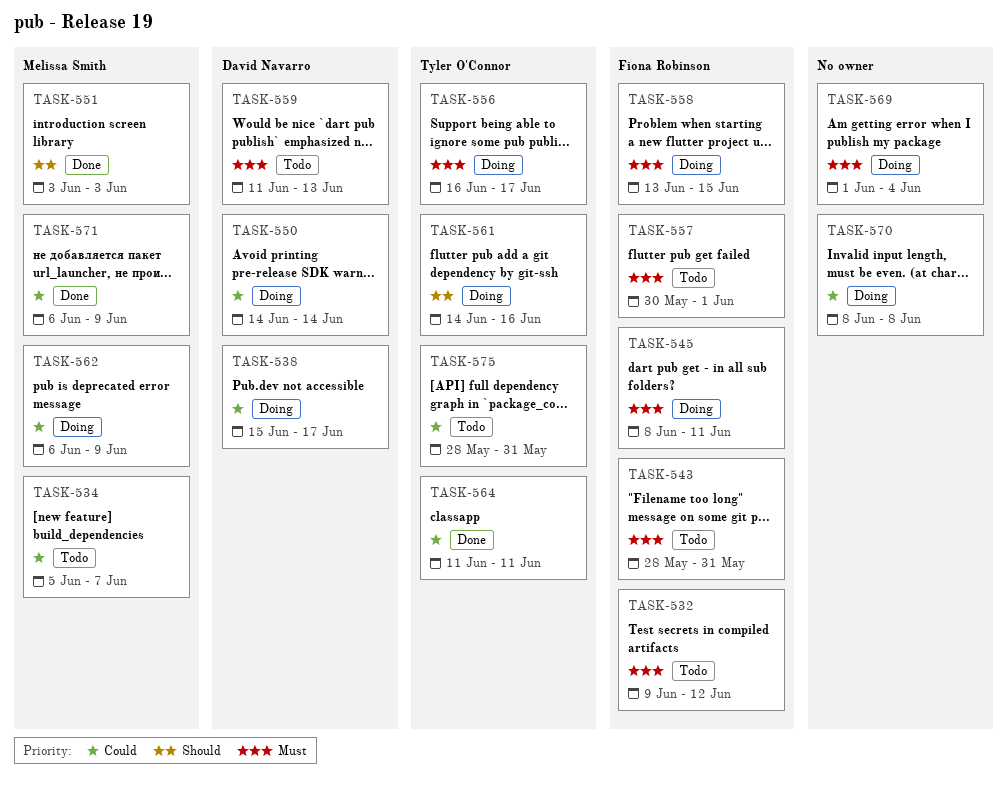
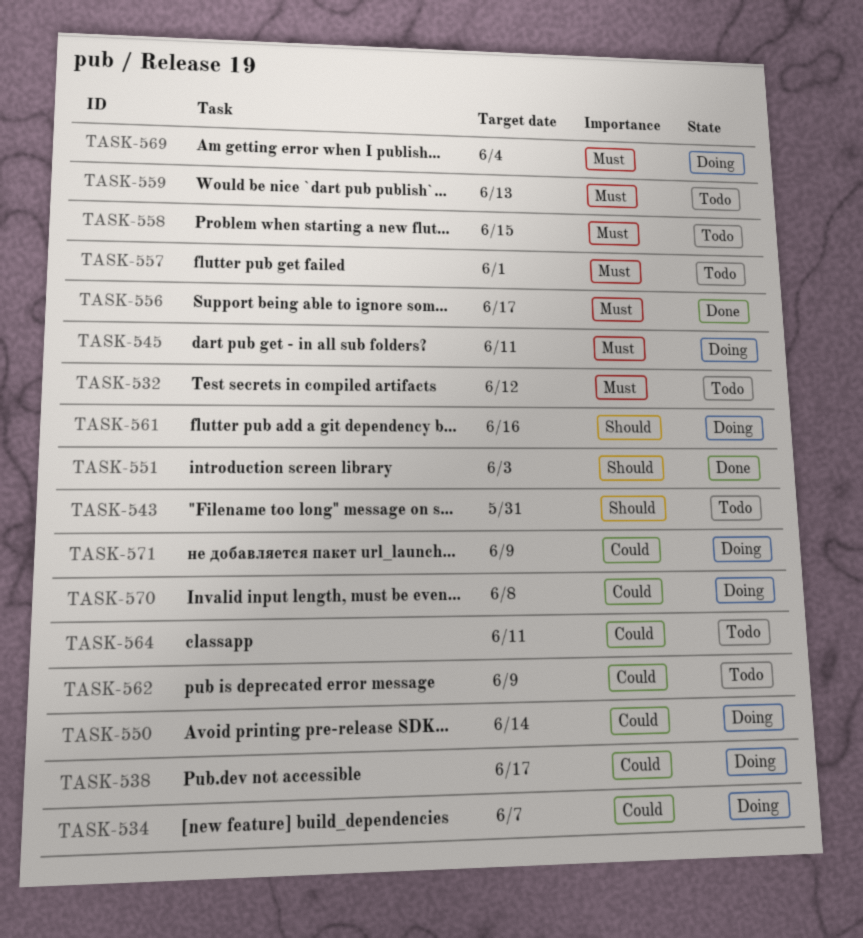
TASK-534, status: Todo -> Doing
TASK-543, priority: Must -> Should
TASK-556, status: Doing -> Done
TASK-558, status: Doing -> Todo
TASK-562, status: Doing -> Todo
TASK-564, status: Done -> Todo
TASK-571, status: Done -> Doing
TASK-575: present -> none

